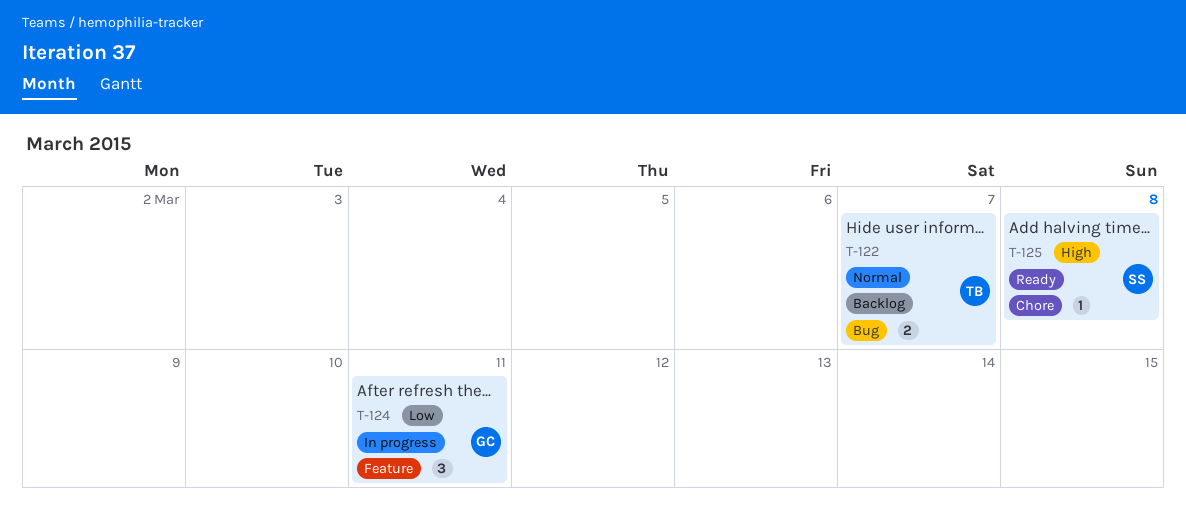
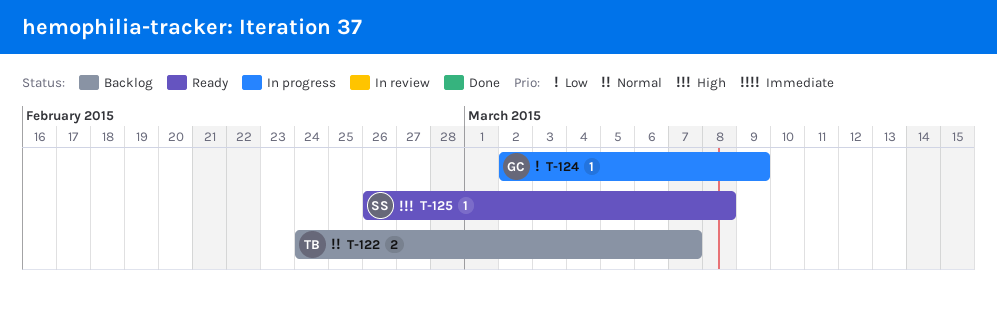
T-124, estimate: 3 -> 1
T-124, due: Mar 11 -> Mar 9

